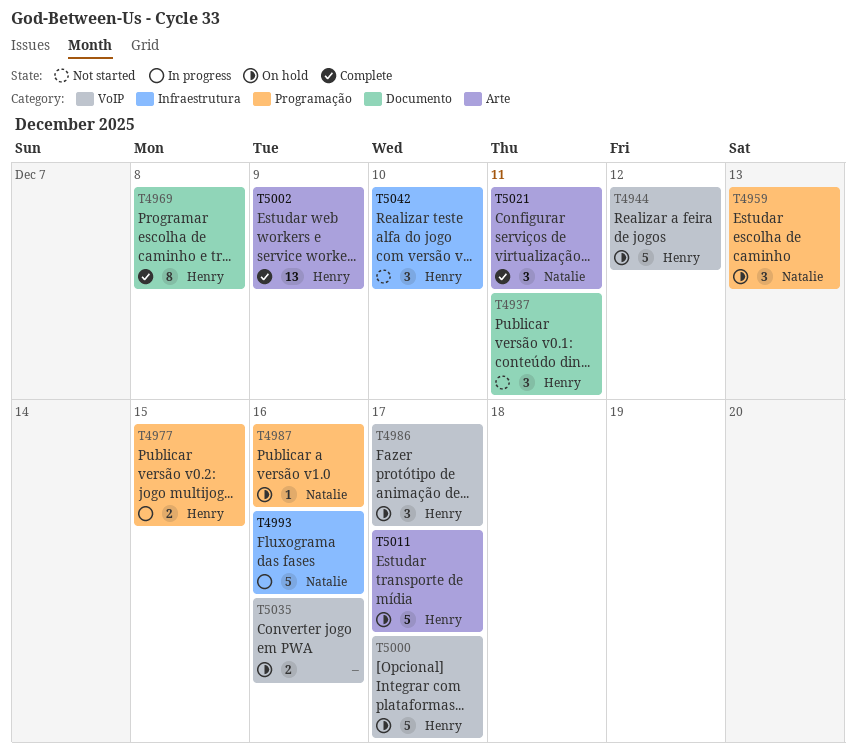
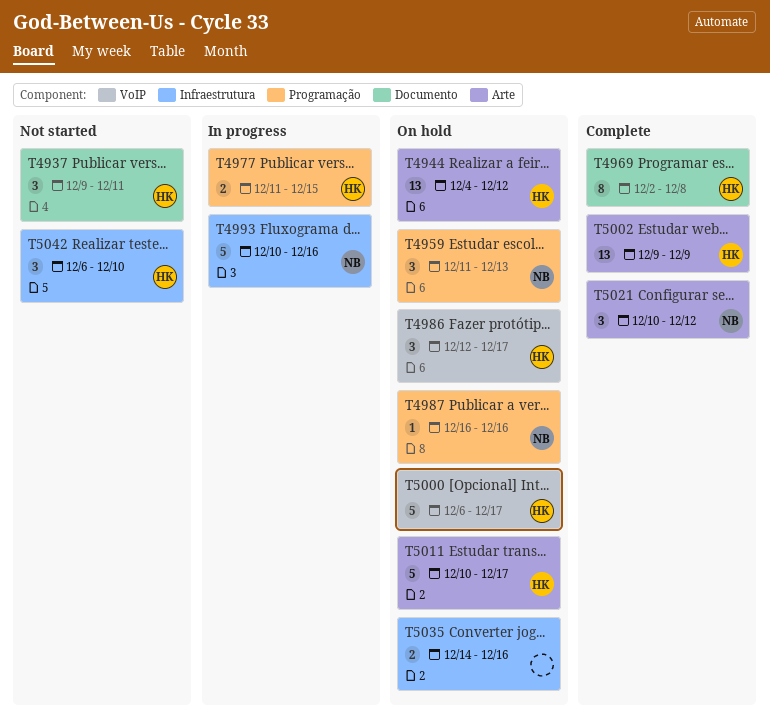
T4944, label: VoIP -> Arte
T4944, estimate: 5 -> 13
T5021, due: Dec 11 -> Dec 12
T5035, label: VoIP -> Infraestrutura

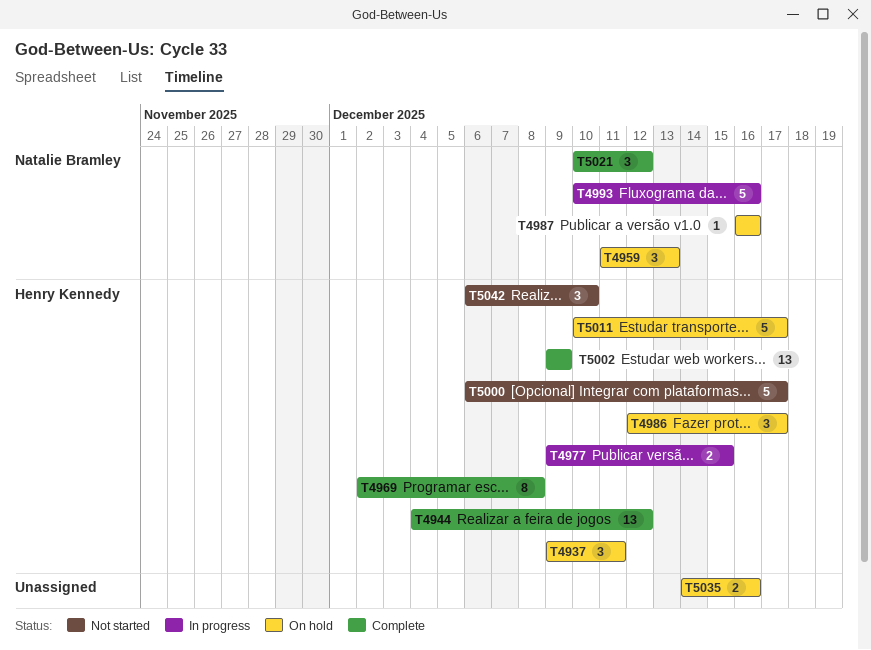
T4937, status: Not started -> On hold
T4944, status: On hold -> Complete
T4977, start: Dec 11 -> Dec 9
T5000, status: On hold -> Not started

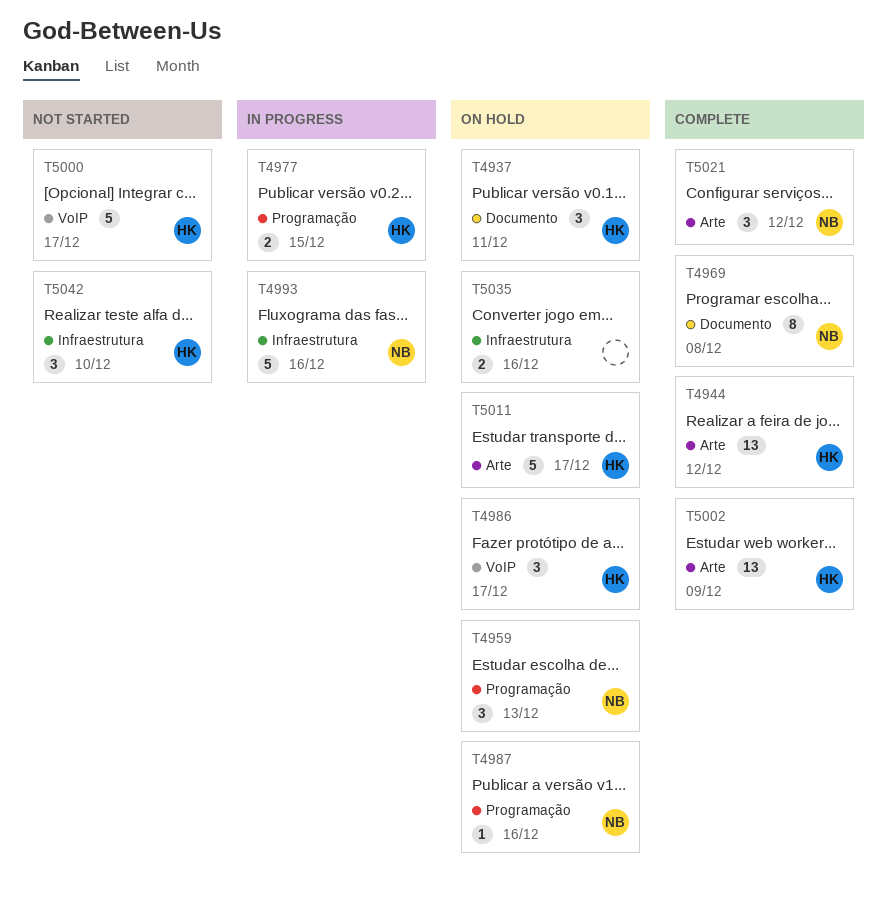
T4969, owner: Henry Kennedy -> Natalie Bramley

